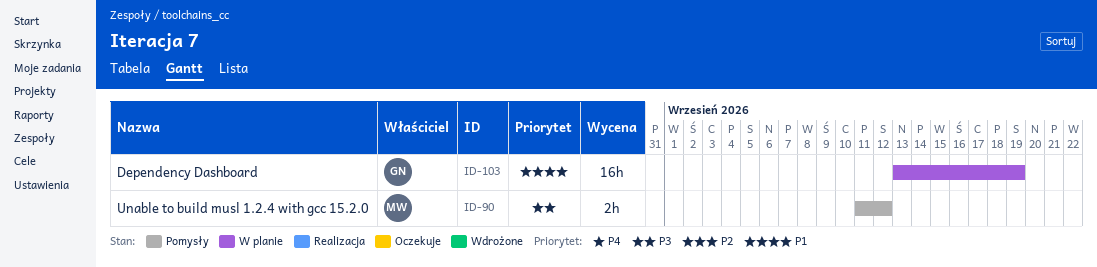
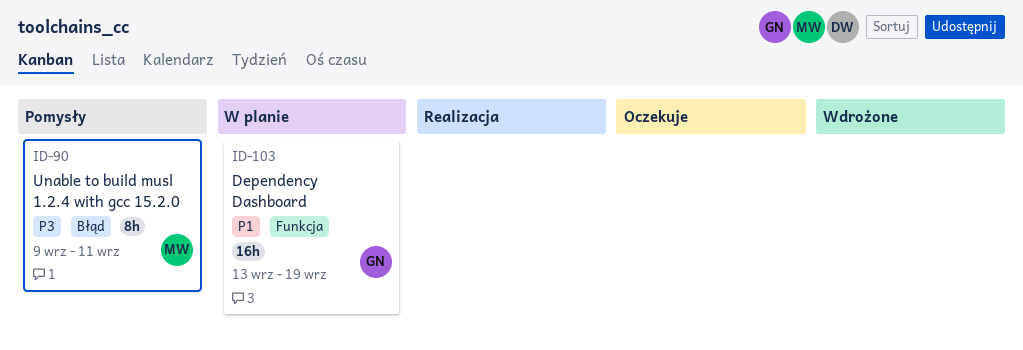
ID-90, estimate: 2h -> 8h
ID-90, start: Sep 11 -> Sep 9
ID-90, due: Sep 12 -> Sep 11

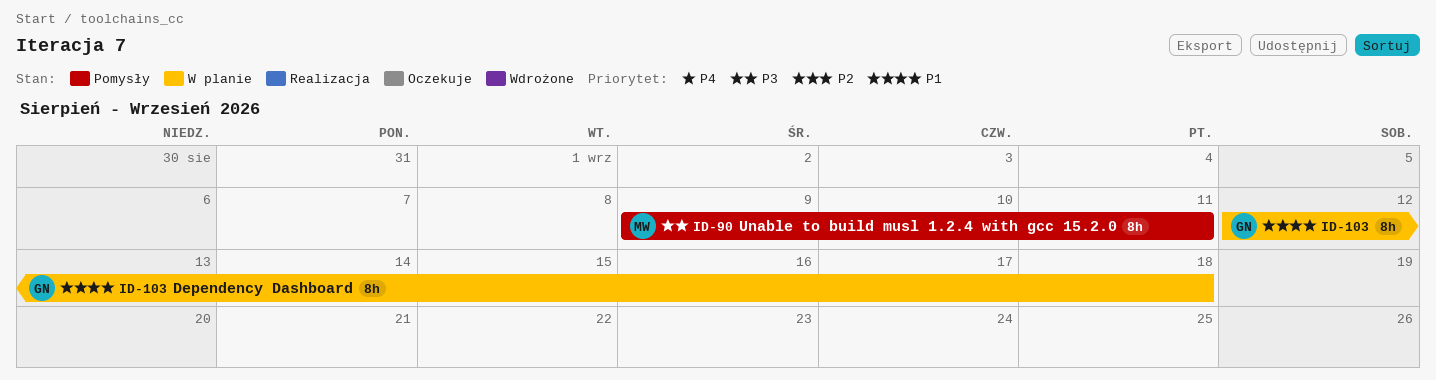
ID-103, estimate: 16h -> 8h
ID-103, start: Sep 13 -> Sep 12
ID-103, due: Sep 19 -> Sep 18

